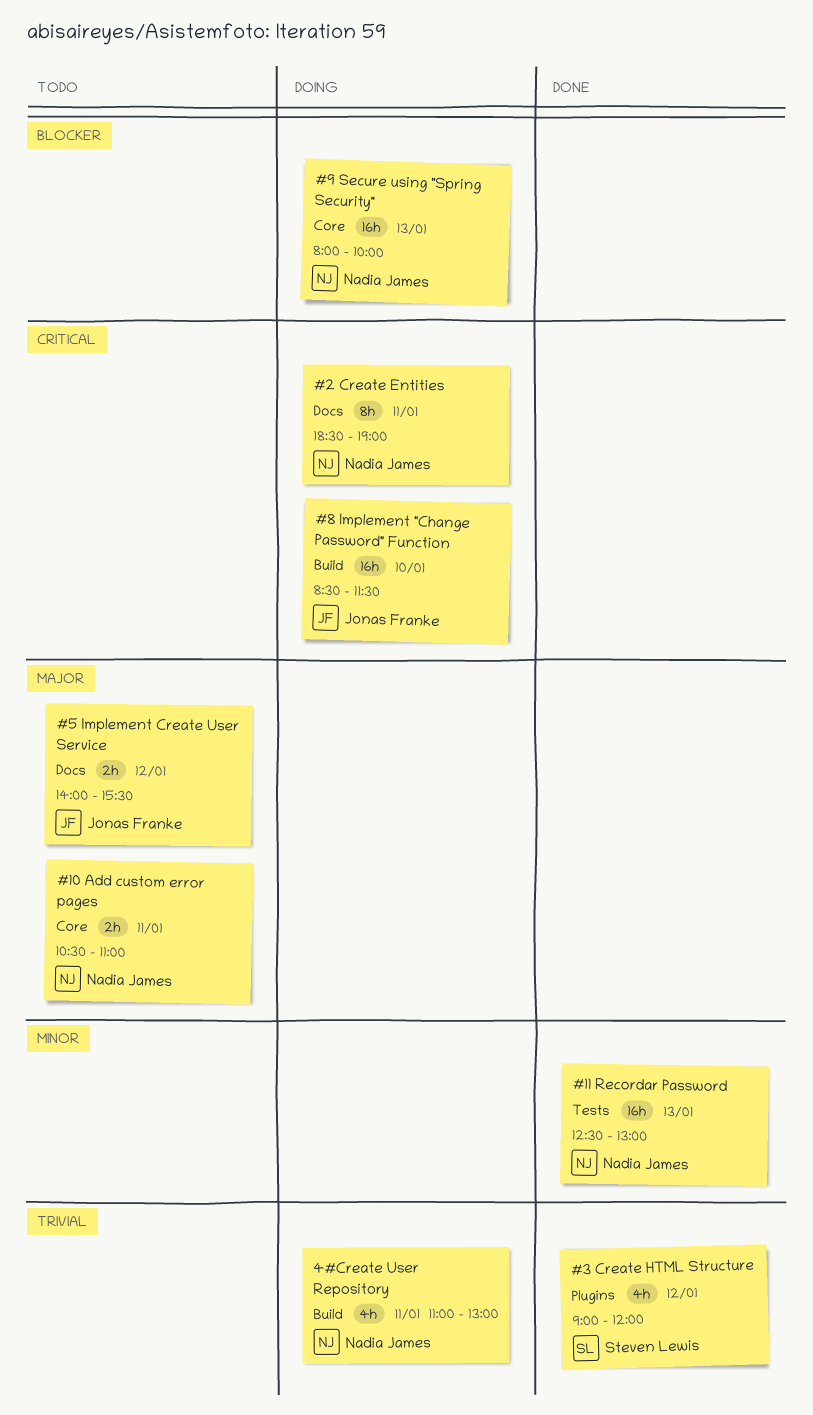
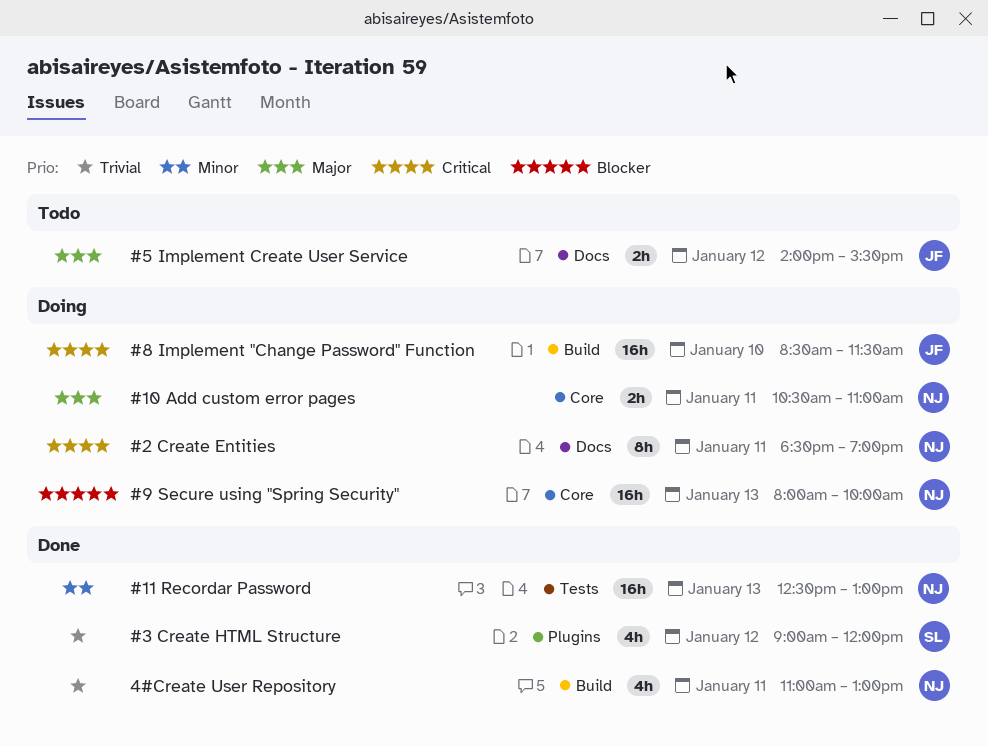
#10 Add custom error pages, status: Todo -> Doing
4#Create User Repository, status: Doing -> Done

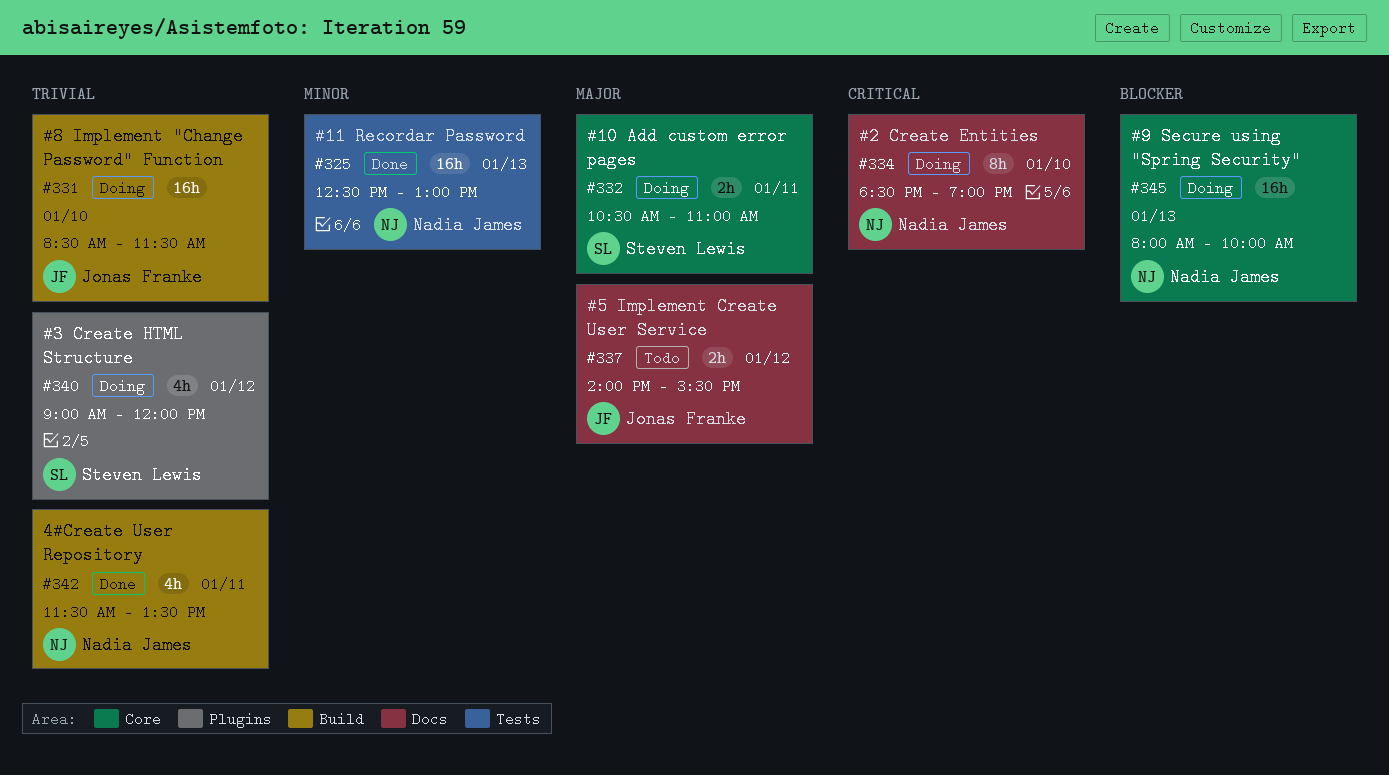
#10 Add custom error pages, owner: Nadia James -> Steven Lewis
#2 Create Entities, day: Jan 11 -> Jan 10
#3 Create HTML Structure, status: Done -> Doing
#8 Implement "Change Password" Function, priority: Critical -> Trivial
4#Create User Repository, begins: 11:00 -> 11:30
4#Create User Repository, ends: 13:00 -> 13:30

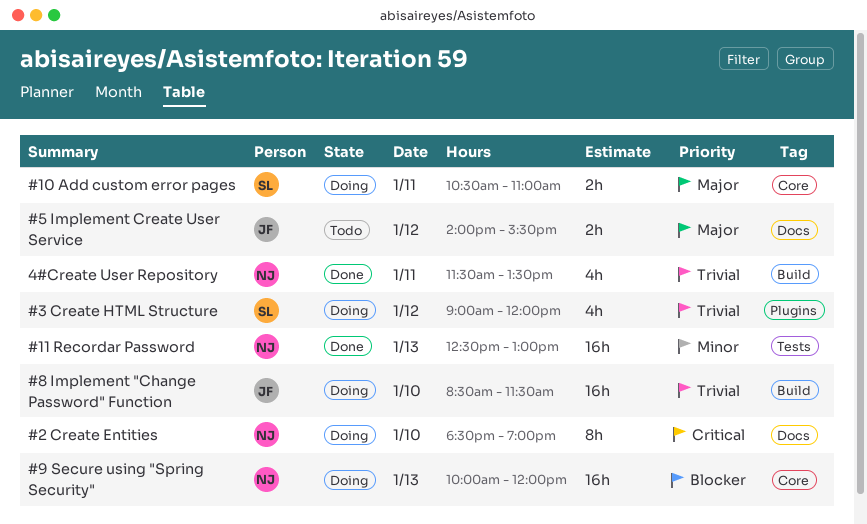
#9 Secure using "Spring Security", begins: 08:00 -> 10:00
#9 Secure using "Spring Security", ends: 10:00 -> 12:00

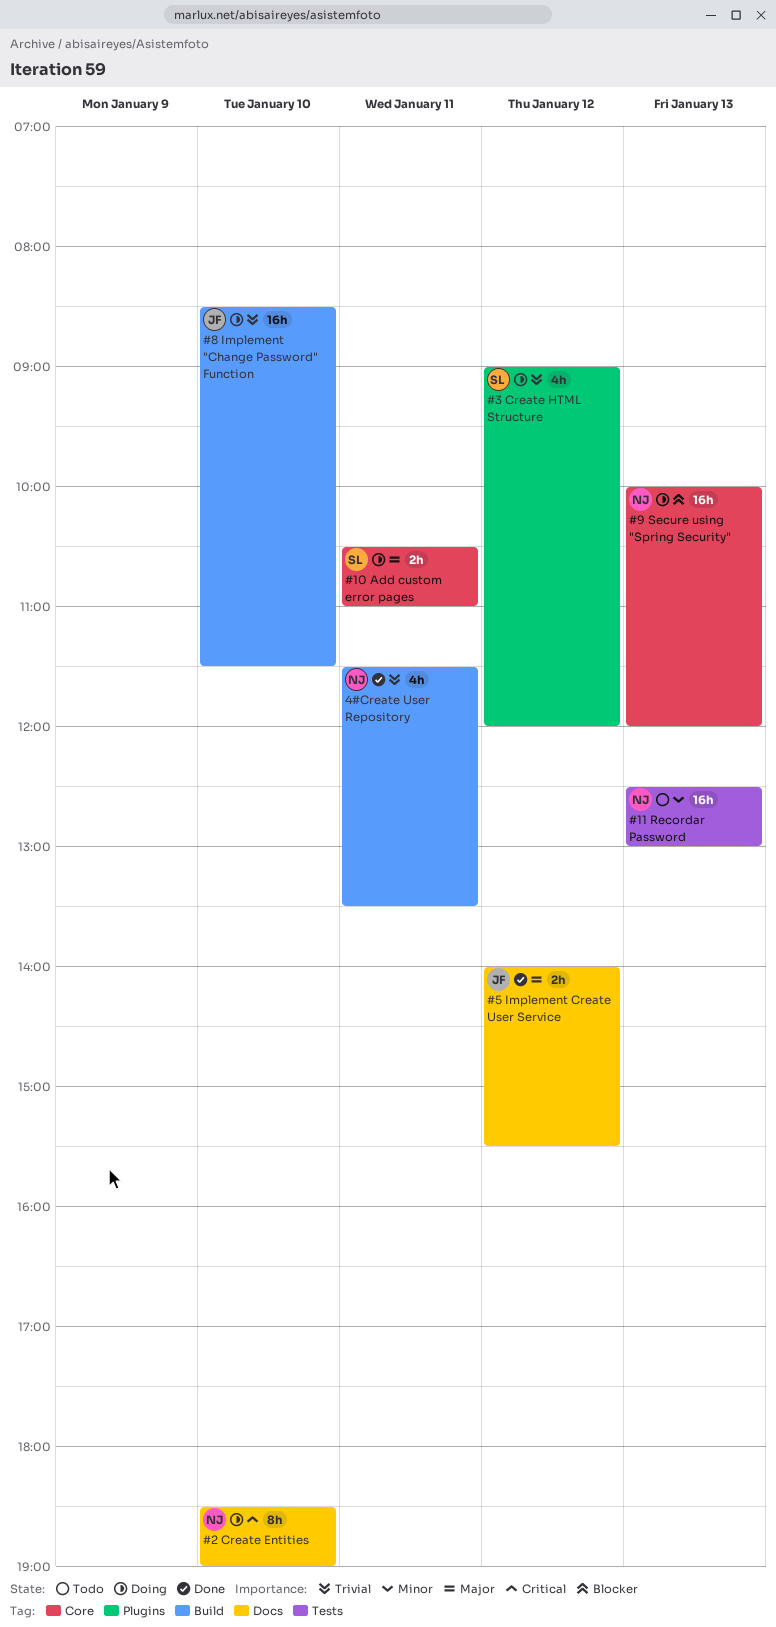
#11 Recordar Password, status: Done -> Todo
#5 Implement Create User Service, status: Todo -> Done

